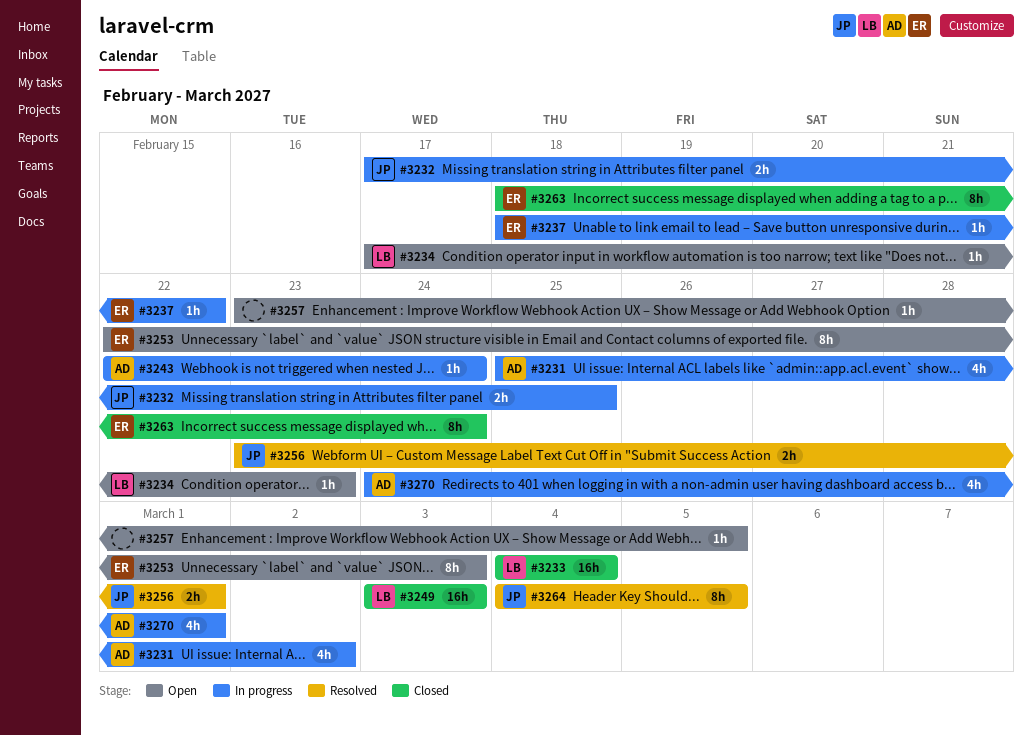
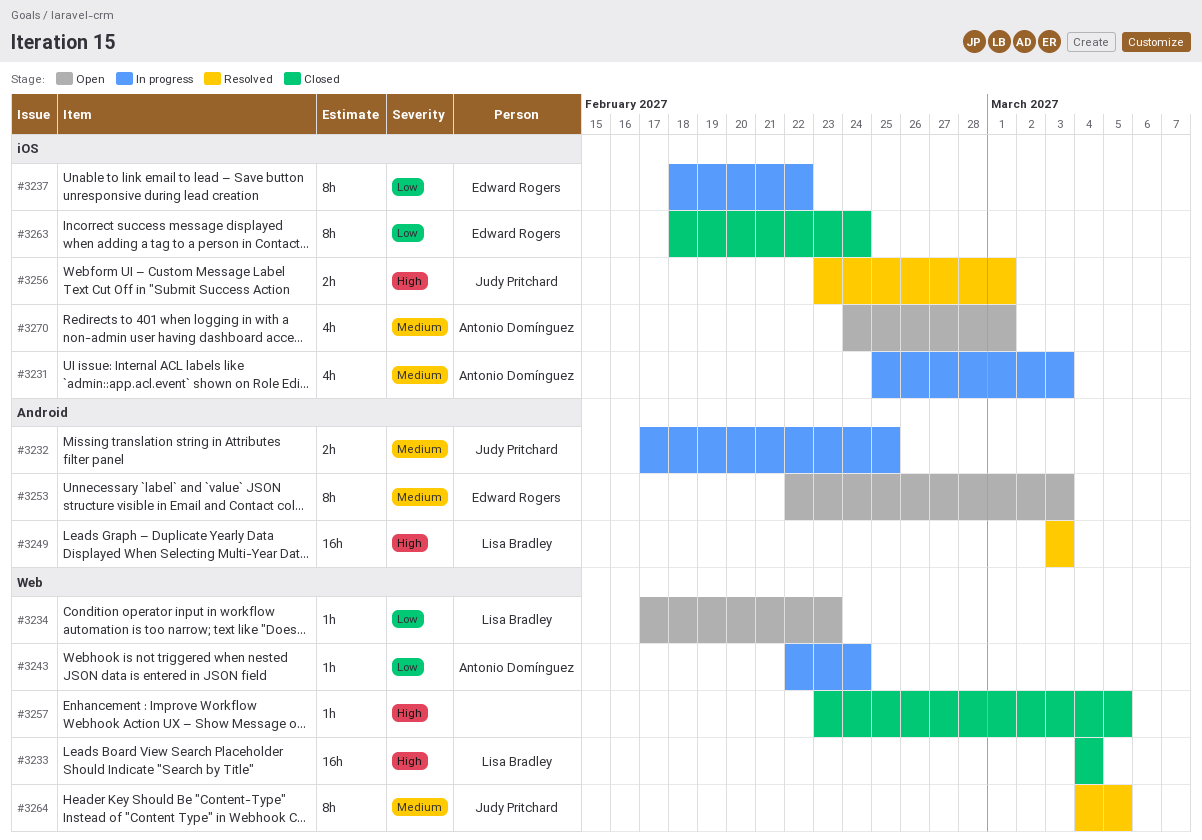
#3231, due: Mar 2 -> Mar 3
#3237, estimate: 1h -> 8h
#3249, status: Closed -> Resolved
#3257, status: Open -> Closed
#3270, status: In progress -> Open

